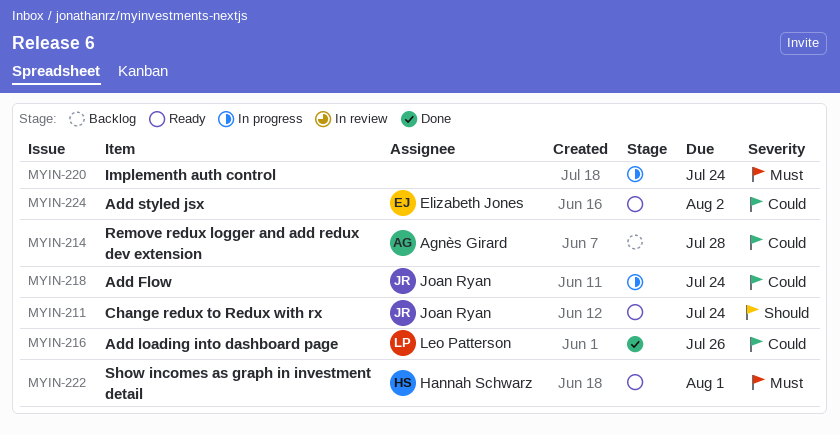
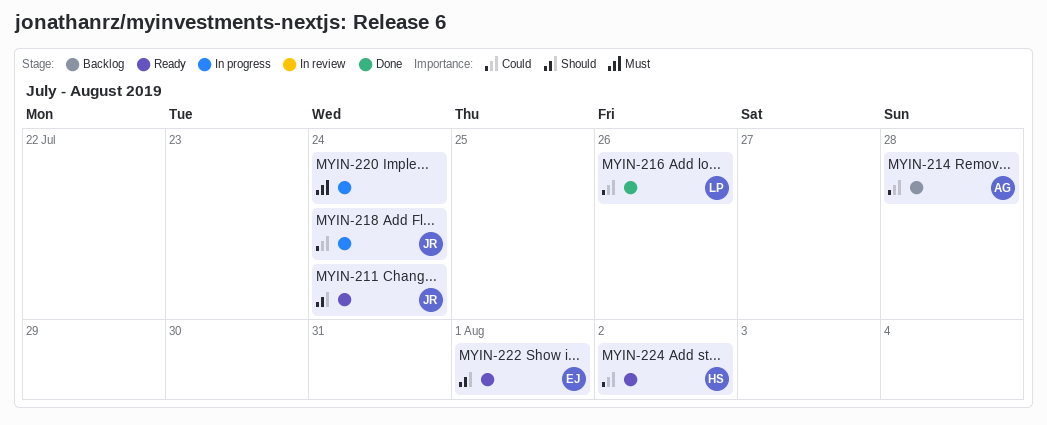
MYIN-222, owner: Hannah Schwarz -> Elizabeth Jones
MYIN-222, priority: Must -> Should
MYIN-224, owner: Elizabeth Jones -> Hannah Schwarz

